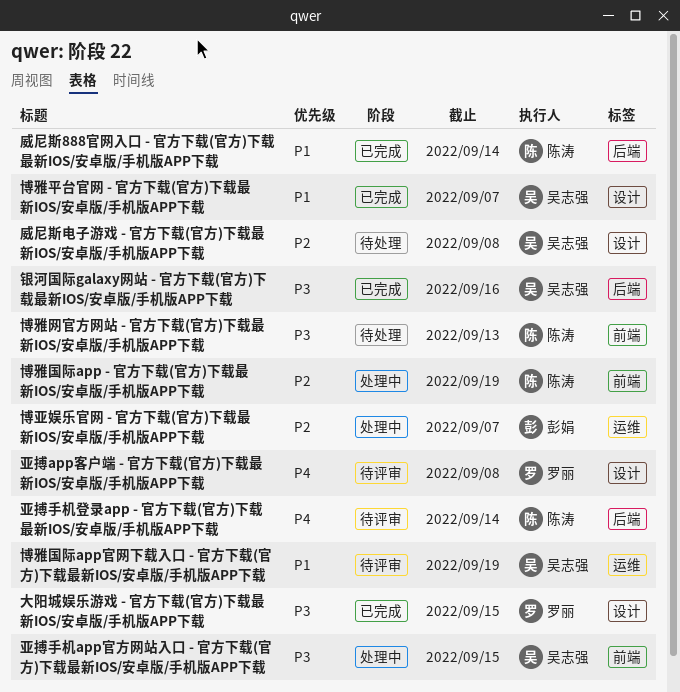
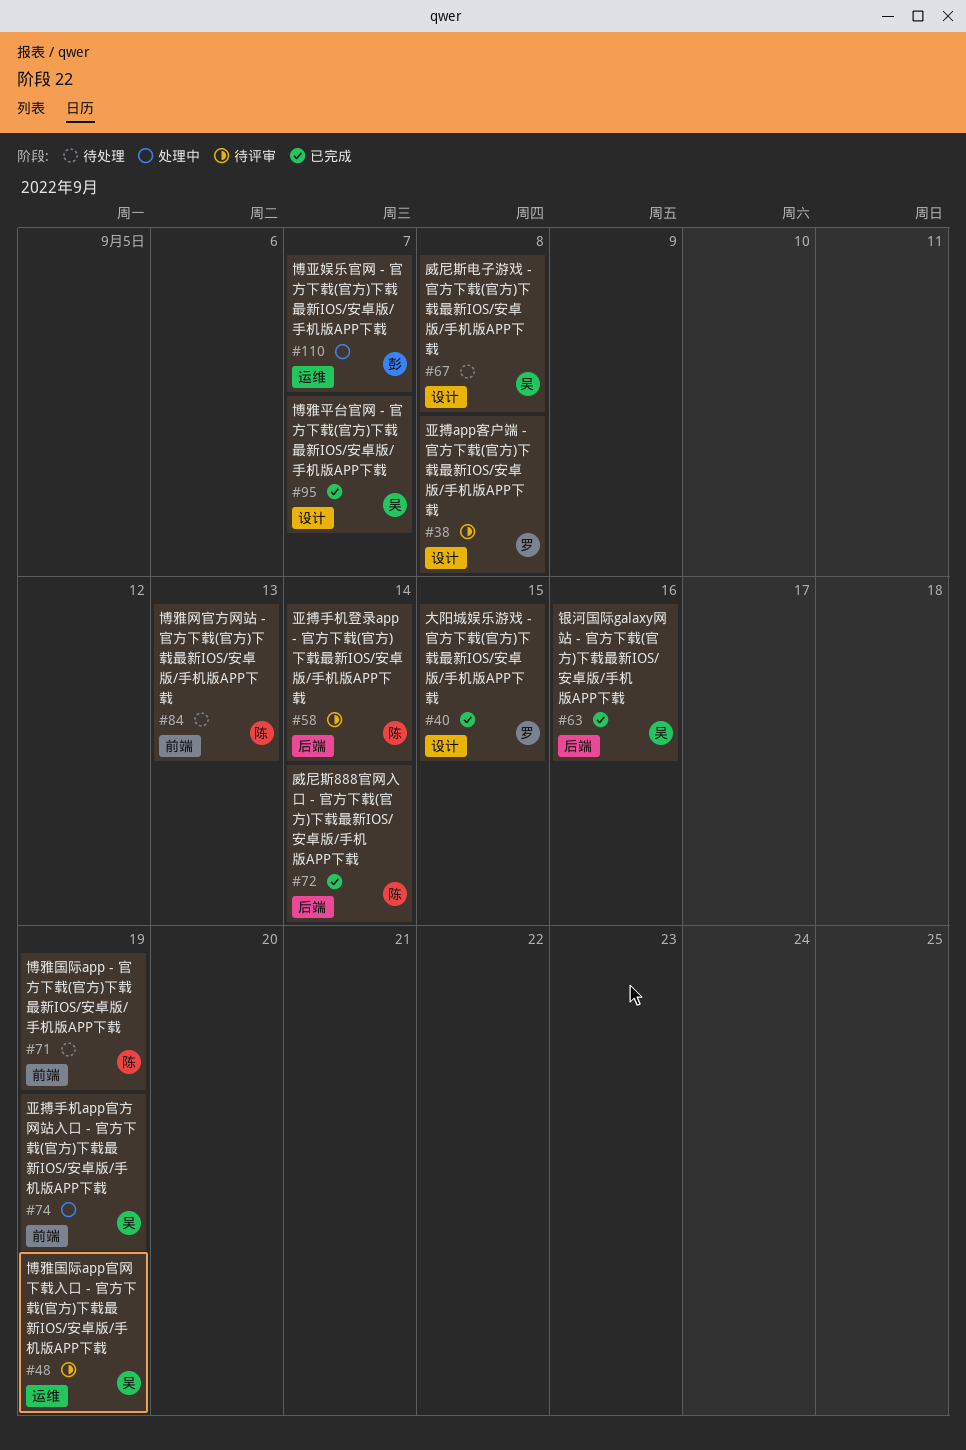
亚搏手机app官方网站入口 - 官方下载(官方)下载最新IOS/安卓版/手机版APP下载, due: Sep 15 -> Sep 19
博雅国际app - 官方下载(官方)下载最新IOS/安卓版/手机版APP下载, status: 处理中 -> 待处理

